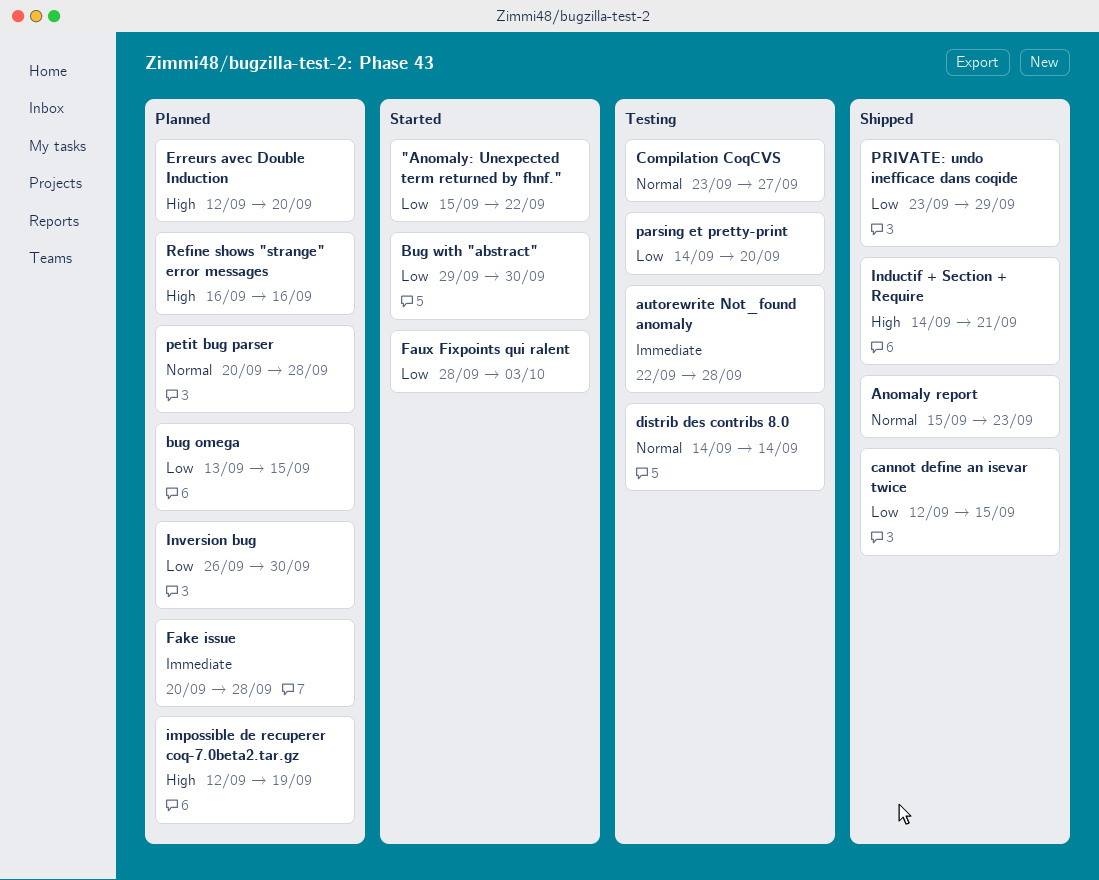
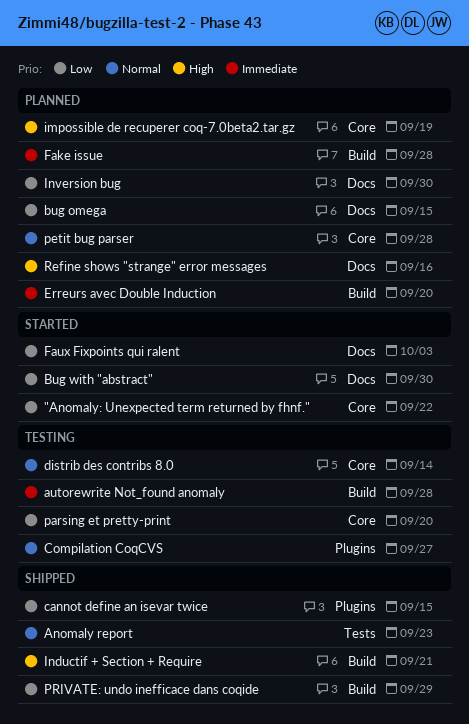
Erreurs avec Double Induction, priority: High -> Immediate

